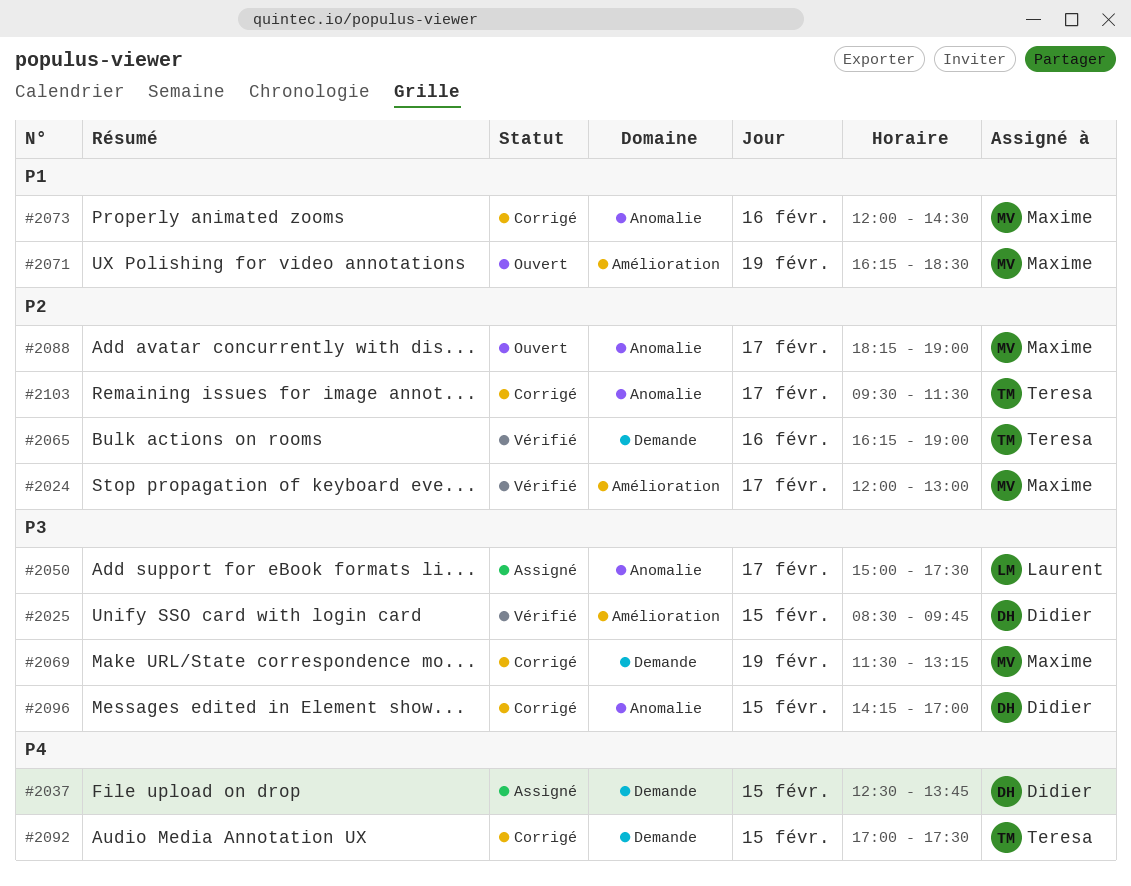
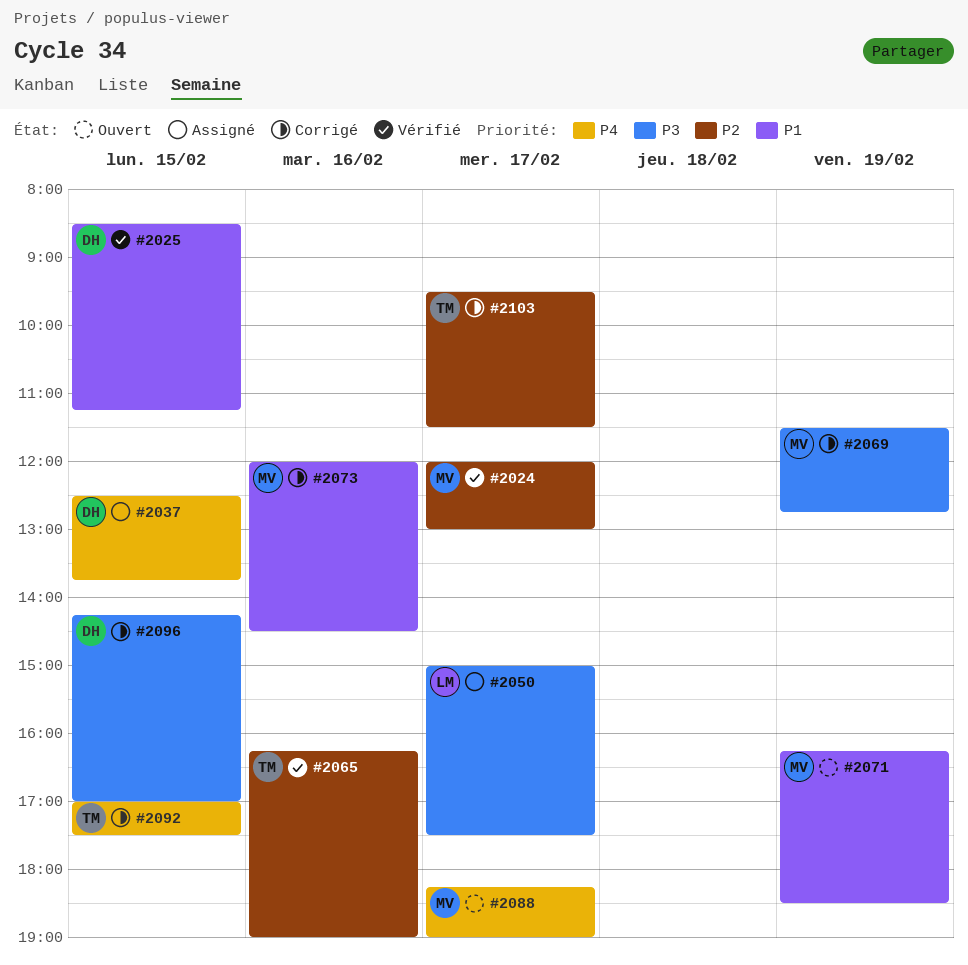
#2025, priority: P3 -> P1
#2025, ends: 09:45 -> 11:15
#2069, ends: 13:15 -> 12:45
#2088, priority: P2 -> P4

